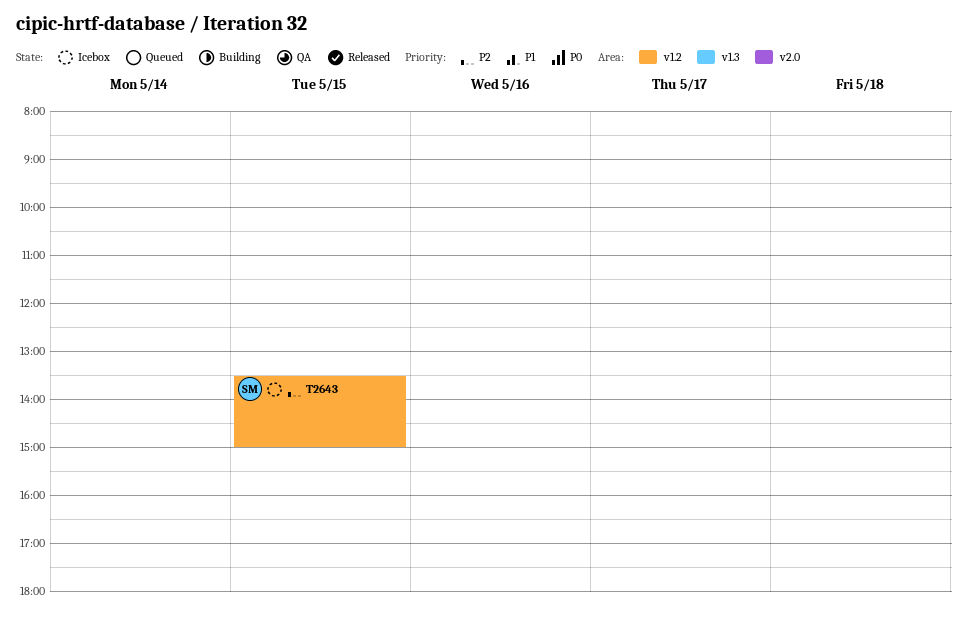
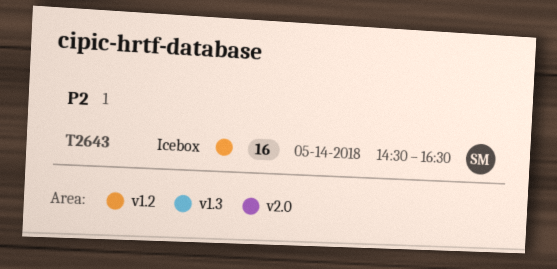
T2643, day: May 15 -> May 14
T2643, begins: 13:30 -> 14:30
T2643, ends: 15:00 -> 16:30

